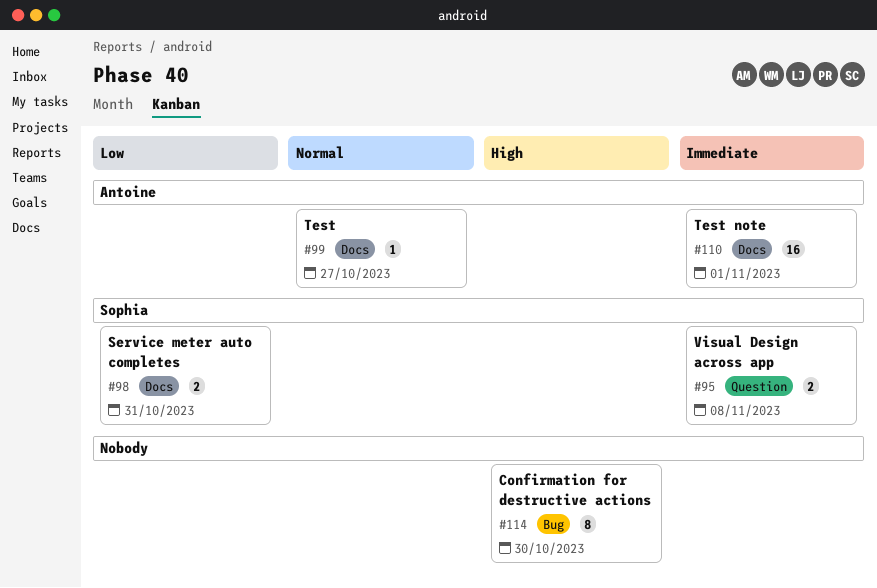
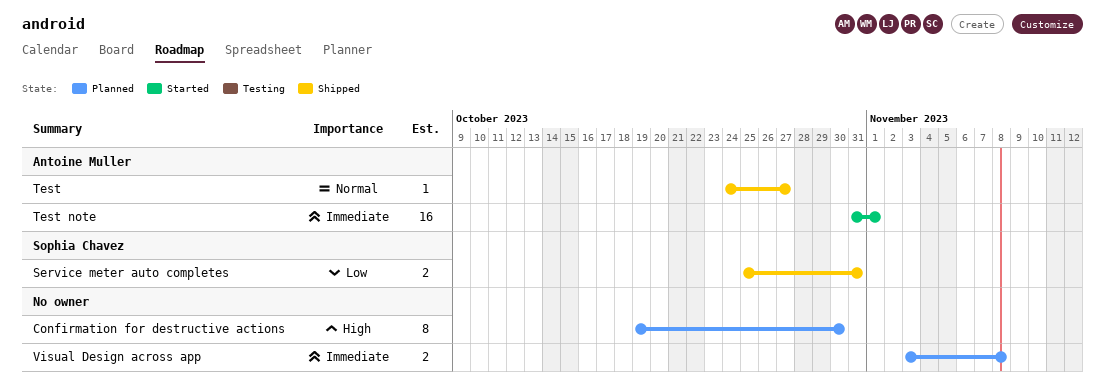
Visual Design across app, owner: Sophia Chavez -> none

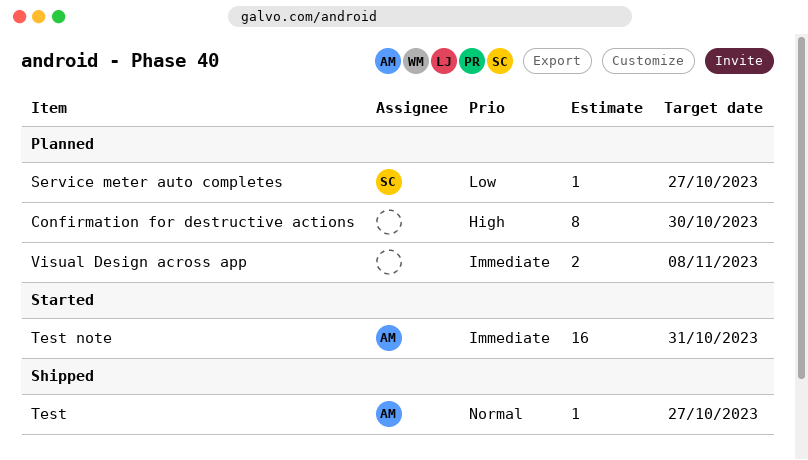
Service meter auto completes, status: Shipped -> Planned
Service meter auto completes, estimate: 2 -> 1
Service meter auto completes, due: Oct 31 -> Oct 27
Test note, due: Nov 1 -> Oct 31

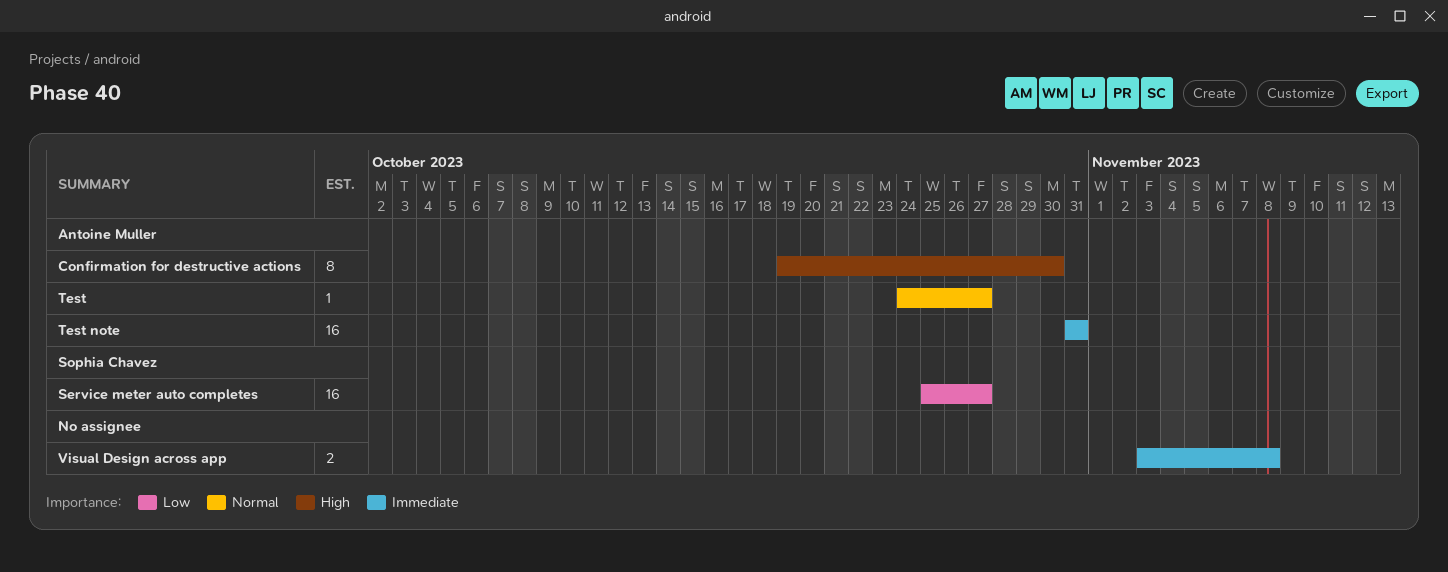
Confirmation for destructive actions, owner: none -> Antoine Muller
Service meter auto completes, estimate: 1 -> 16

